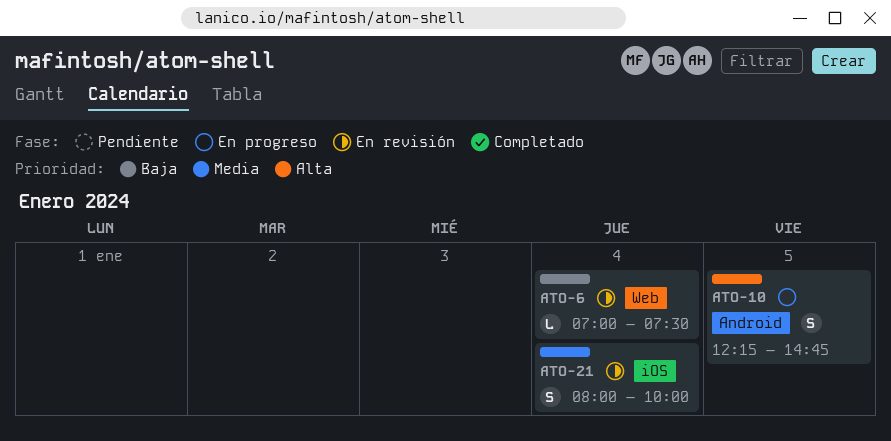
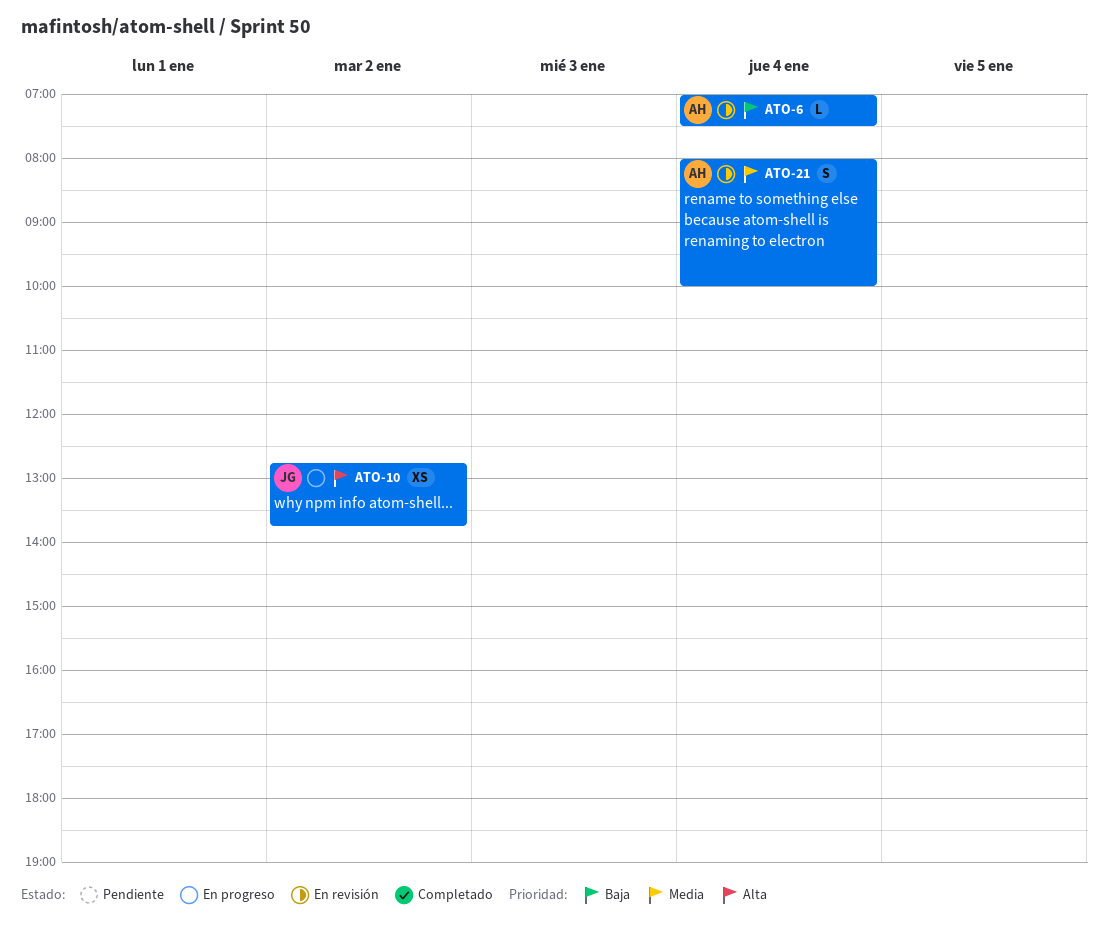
ATO-10, estimate: S -> XS
ATO-10, day: Jan 5 -> Jan 2
ATO-10, begins: 12:15 -> 12:45
ATO-10, ends: 14:45 -> 13:45

